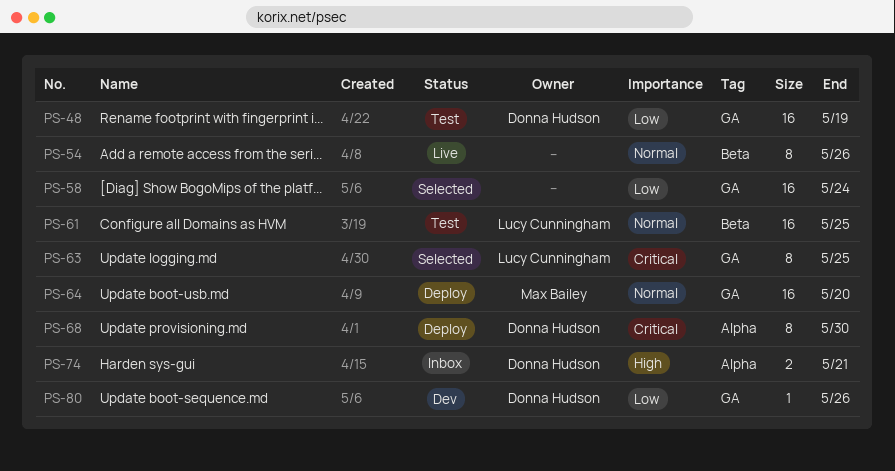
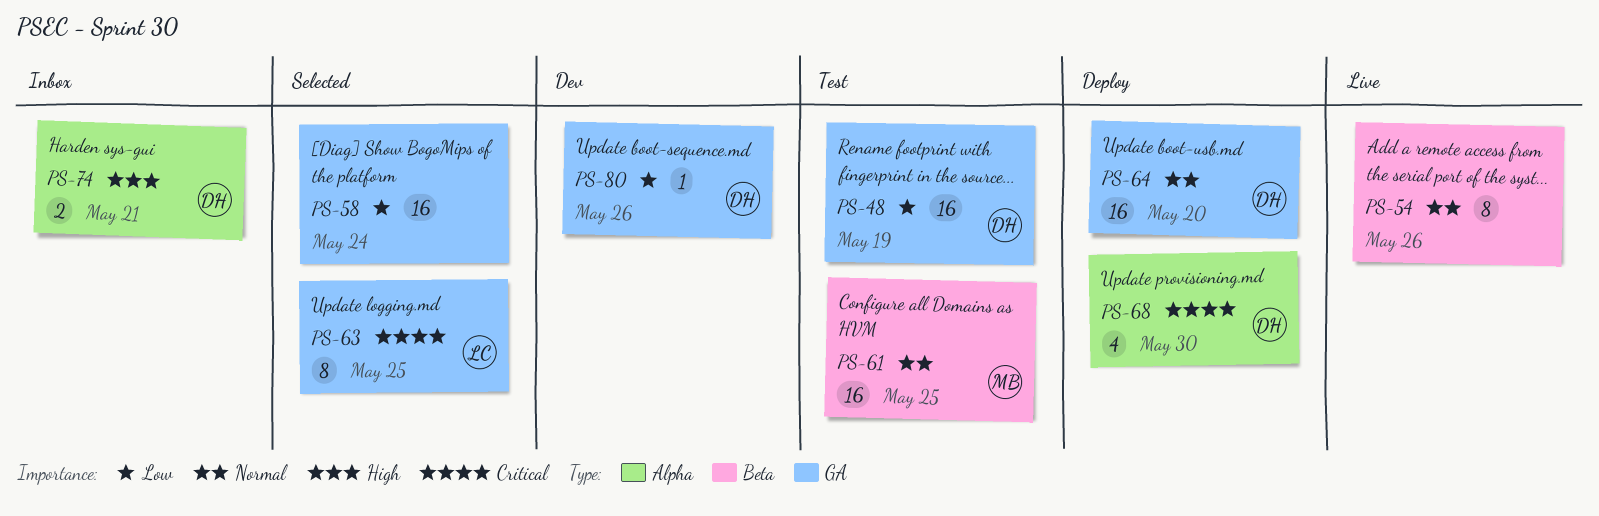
PS-61, owner: Lucy Cunningham -> Max Bailey
PS-64, owner: Max Bailey -> Donna Hudson
PS-68, estimate: 8 -> 4

